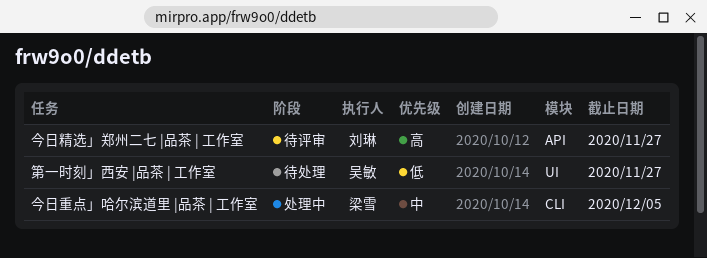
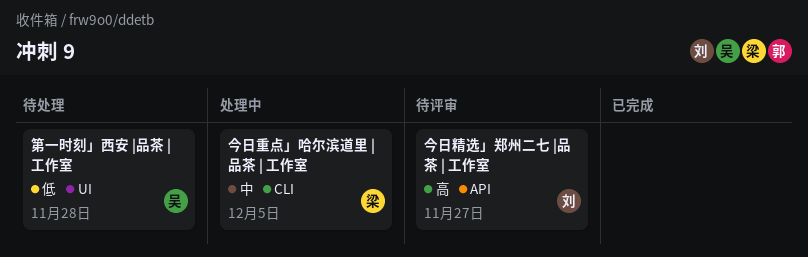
第一时刻」西安 |品茶 | 工作室, due: Nov 27 -> Nov 28

